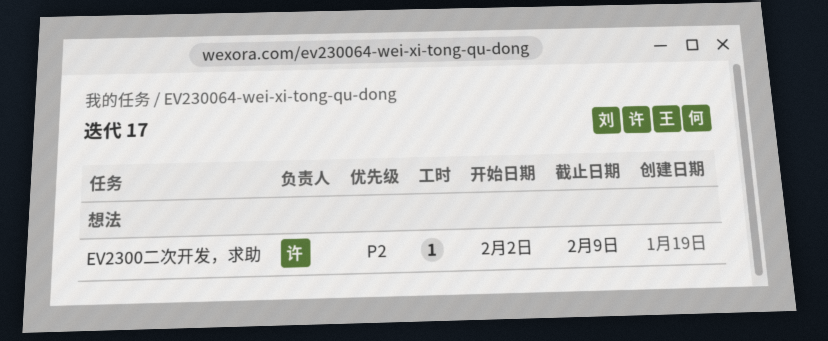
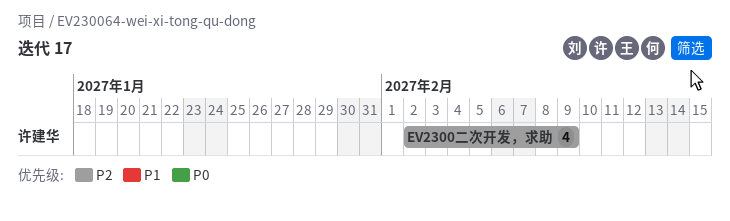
EV2300二次开发，求助, estimate: 1 -> 4

